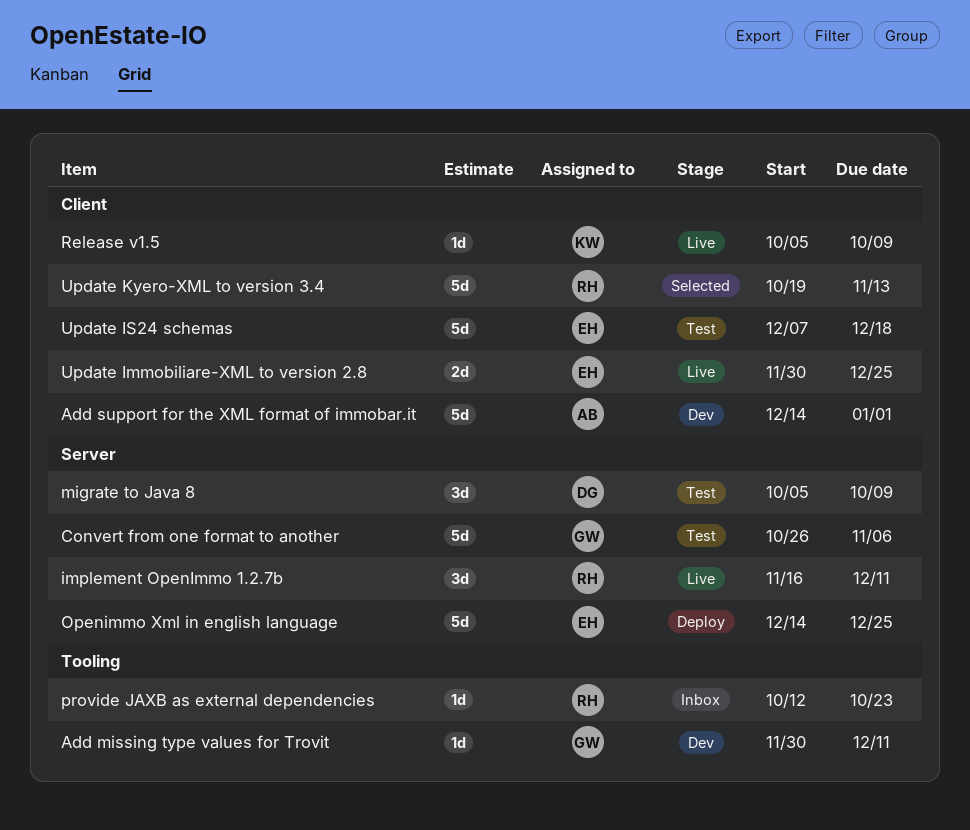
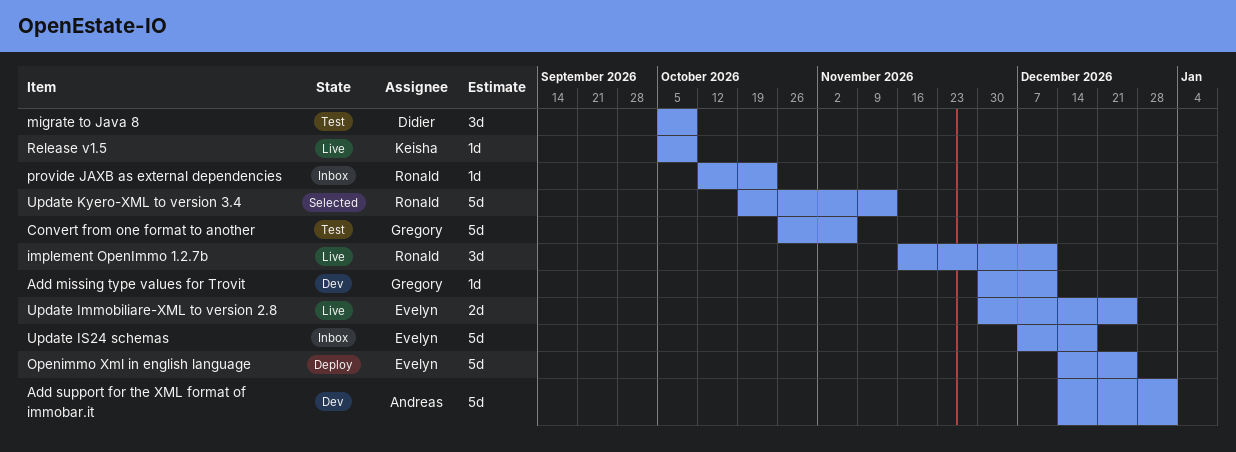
Update IS24 schemas, status: Test -> Inbox

